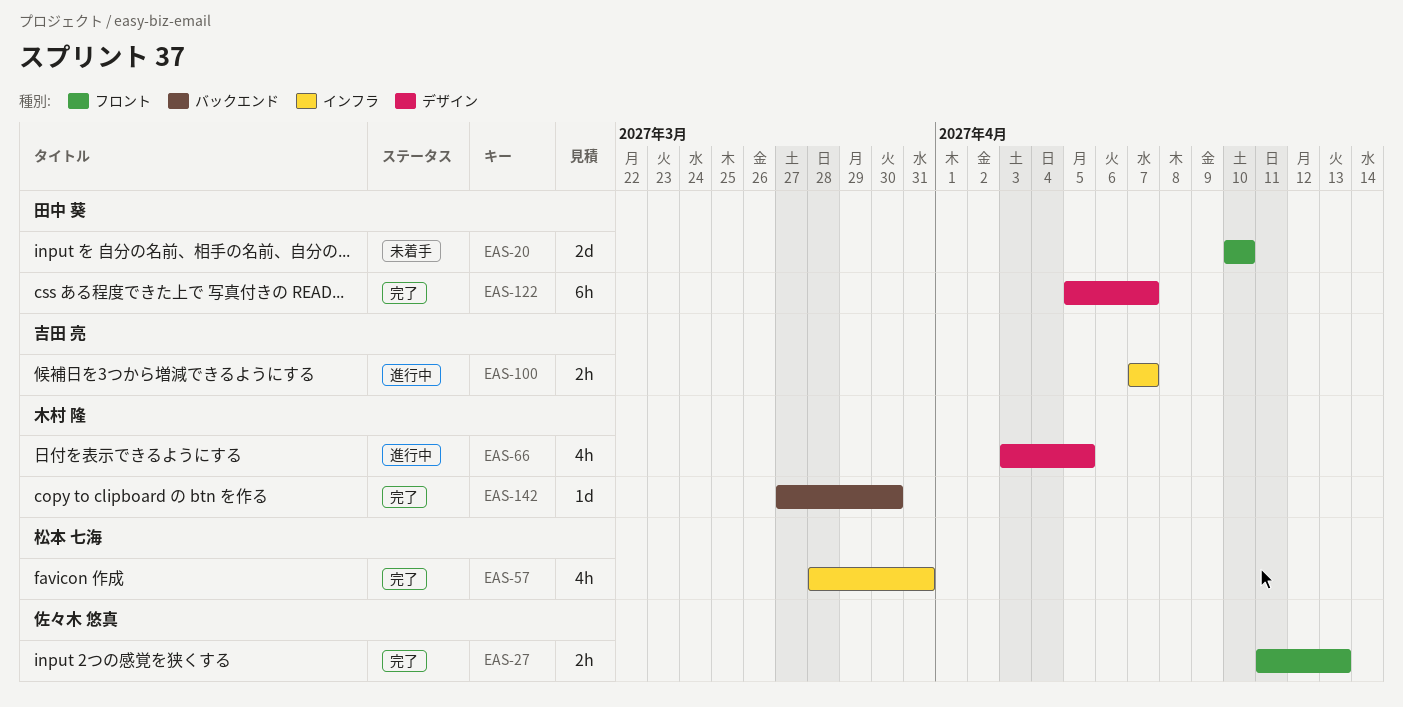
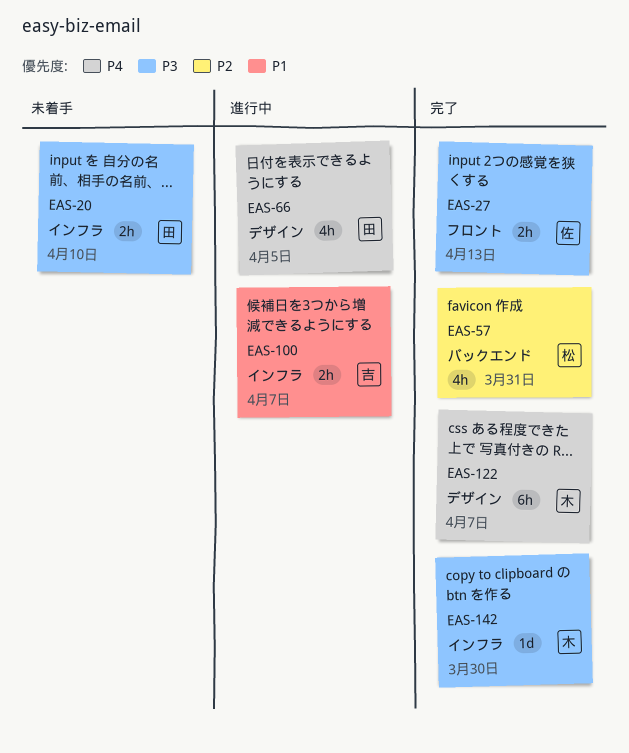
EAS-20, label: フロント -> インフラ
EAS-20, estimate: 2d -> 2h
EAS-57, label: インフラ -> バックエンド
EAS-66, owner: 木村 隆 -> 田中 葵
EAS-122, owner: 田中 葵 -> 木村 隆
EAS-142, label: バックエンド -> インフラ

